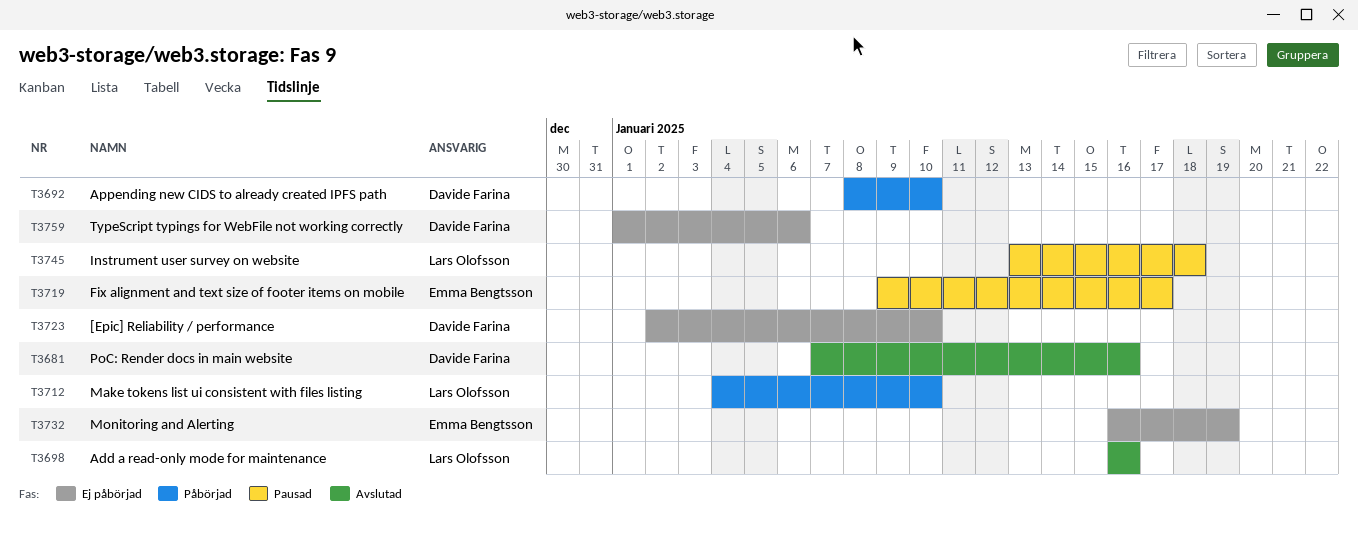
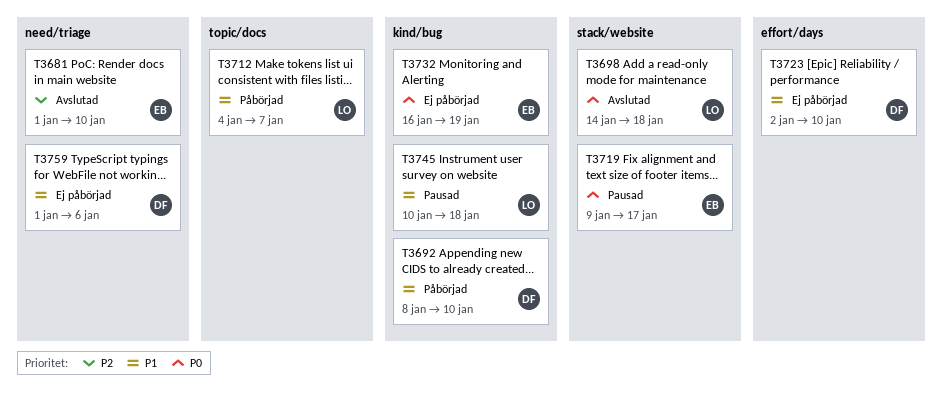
T3681, owner: Davide Farina -> Emma Bengtsson
T3681, start: Jan 7 -> Jan 1
T3681, due: Jan 16 -> Jan 10
T3698, start: Jan 16 -> Jan 14
T3698, due: Jan 16 -> Jan 18
T3712, due: Jan 10 -> Jan 7
T3745, start: Jan 13 -> Jan 10

